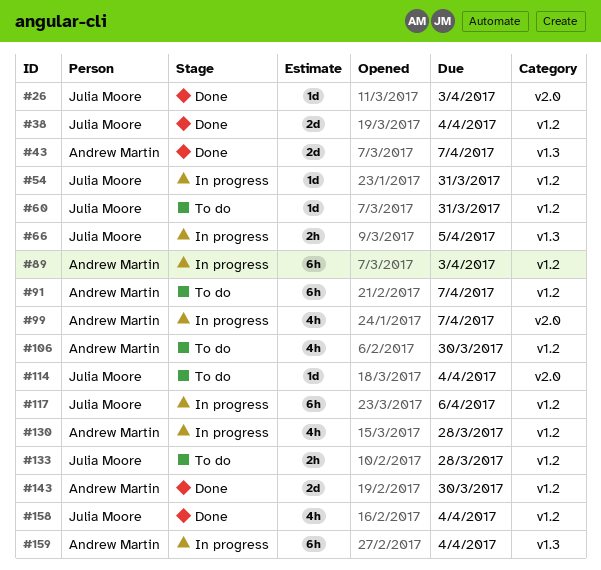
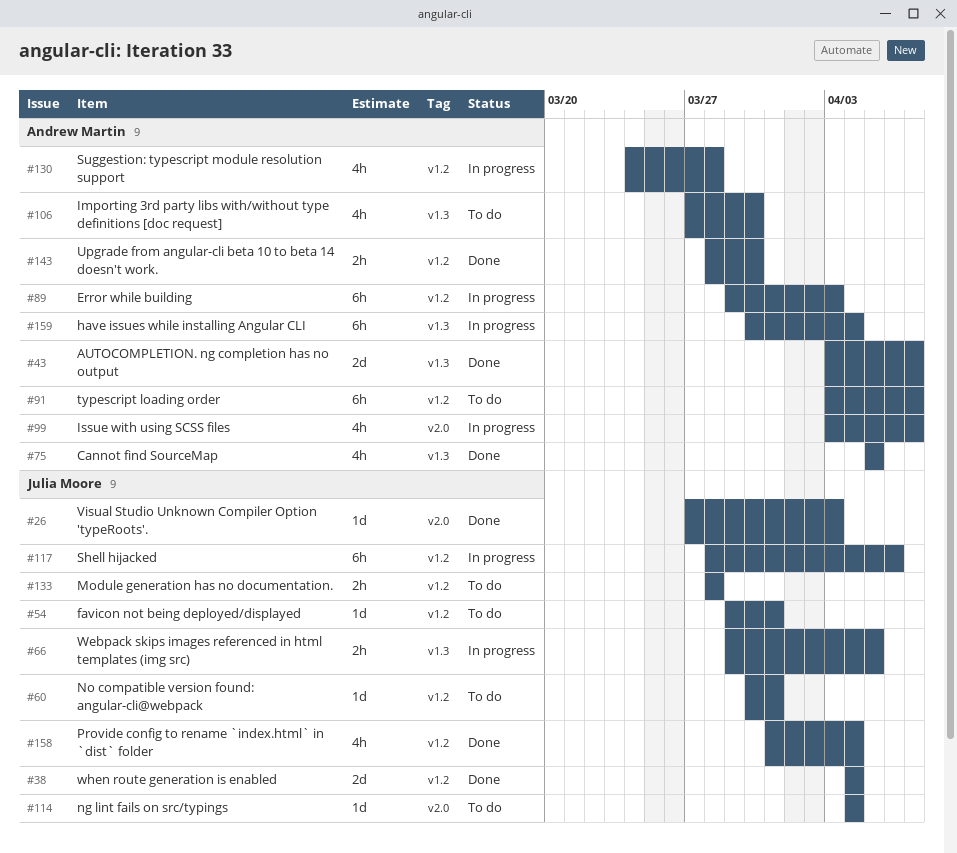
#54, status: In progress -> To do
#75: none -> present
#106, label: v1.2 -> v1.3
#143, estimate: 2d -> 2h

